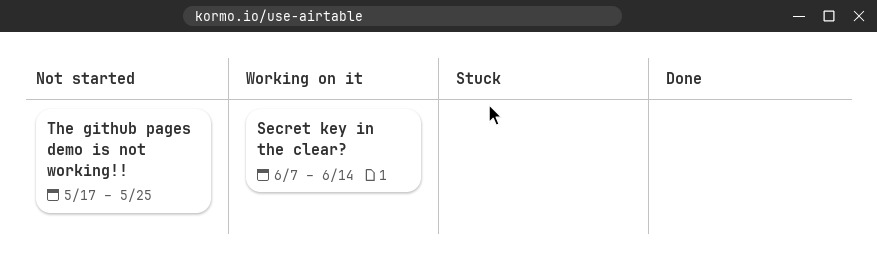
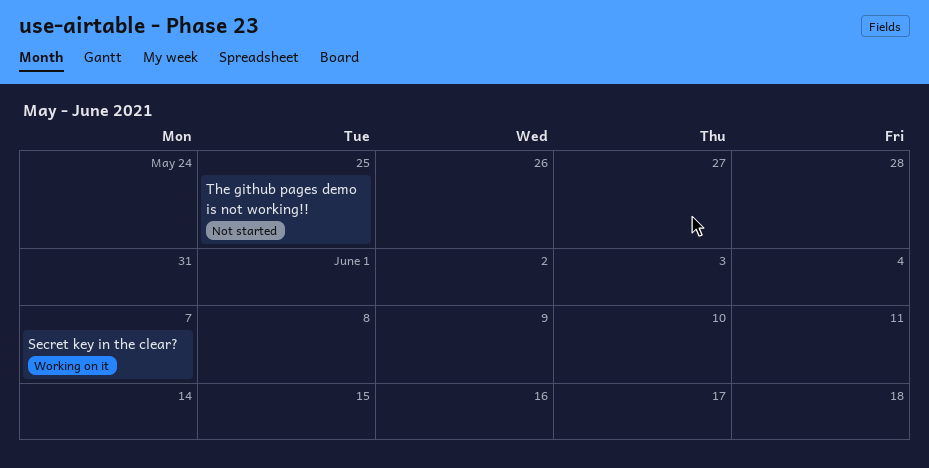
Secret key in the clear?, due: Jun 14 -> Jun 7

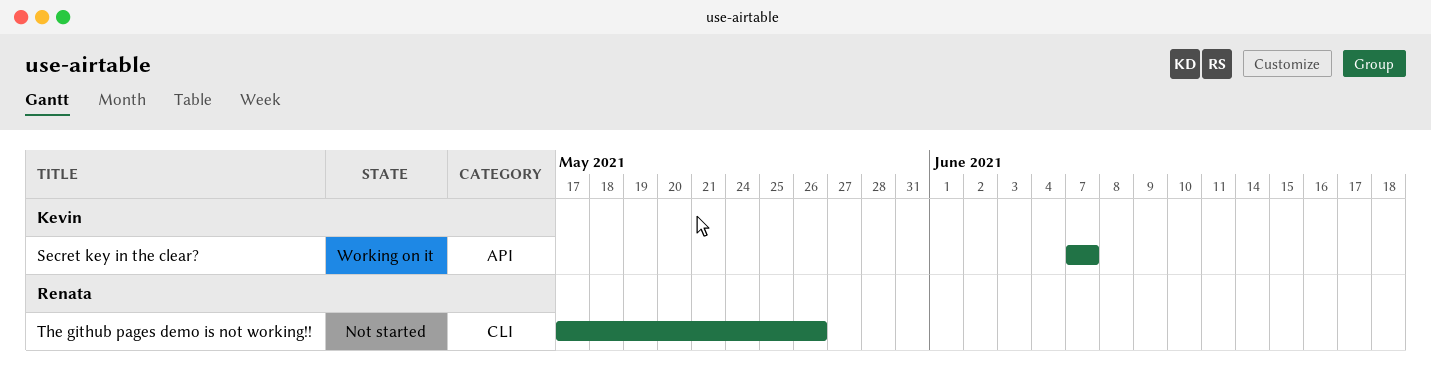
The github pages demo is not working!!, due: May 25 -> May 26

